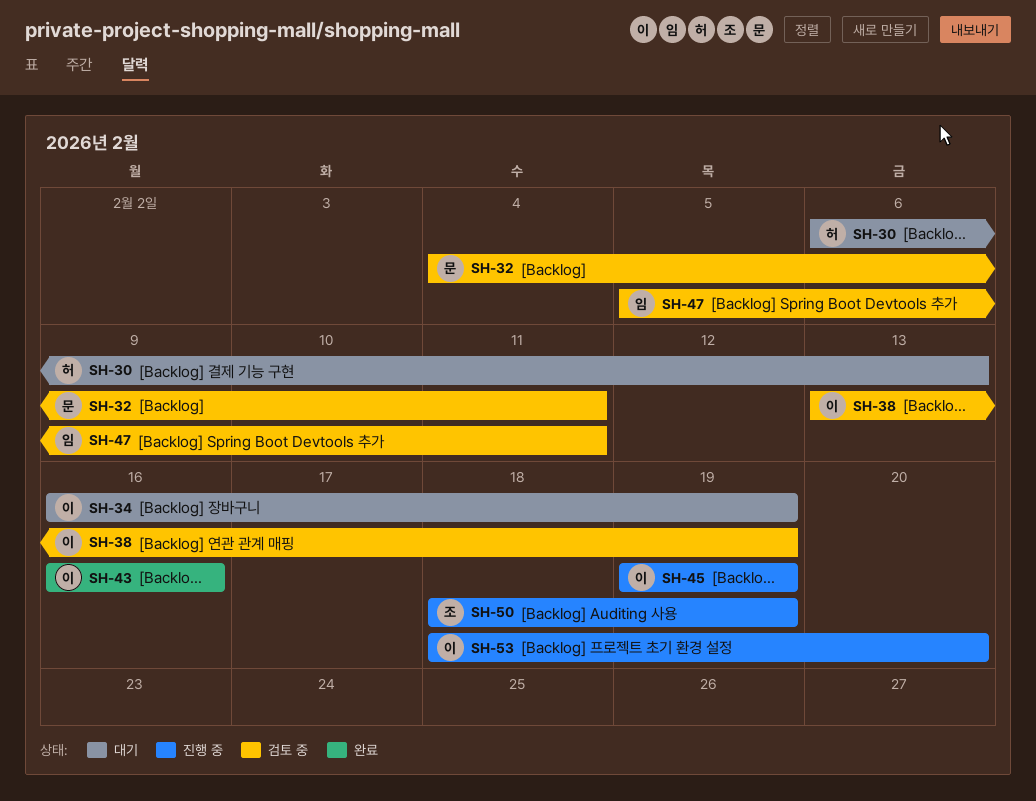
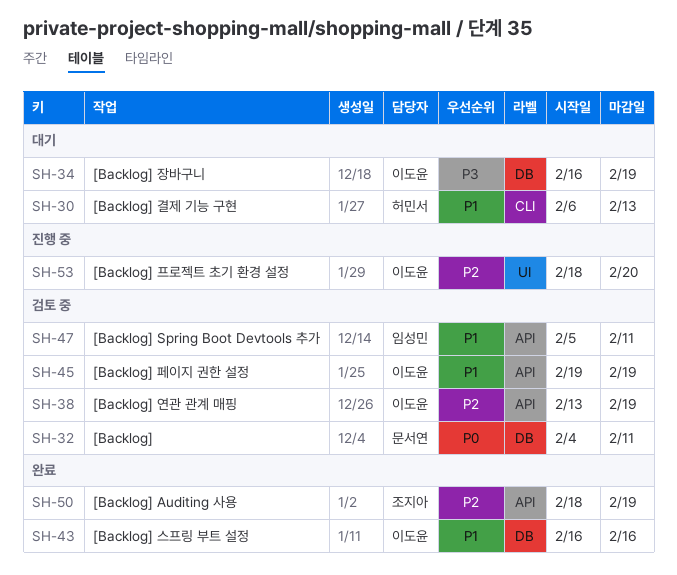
SH-45, status: 진행 중 -> 검토 중
SH-50, status: 진행 중 -> 완료

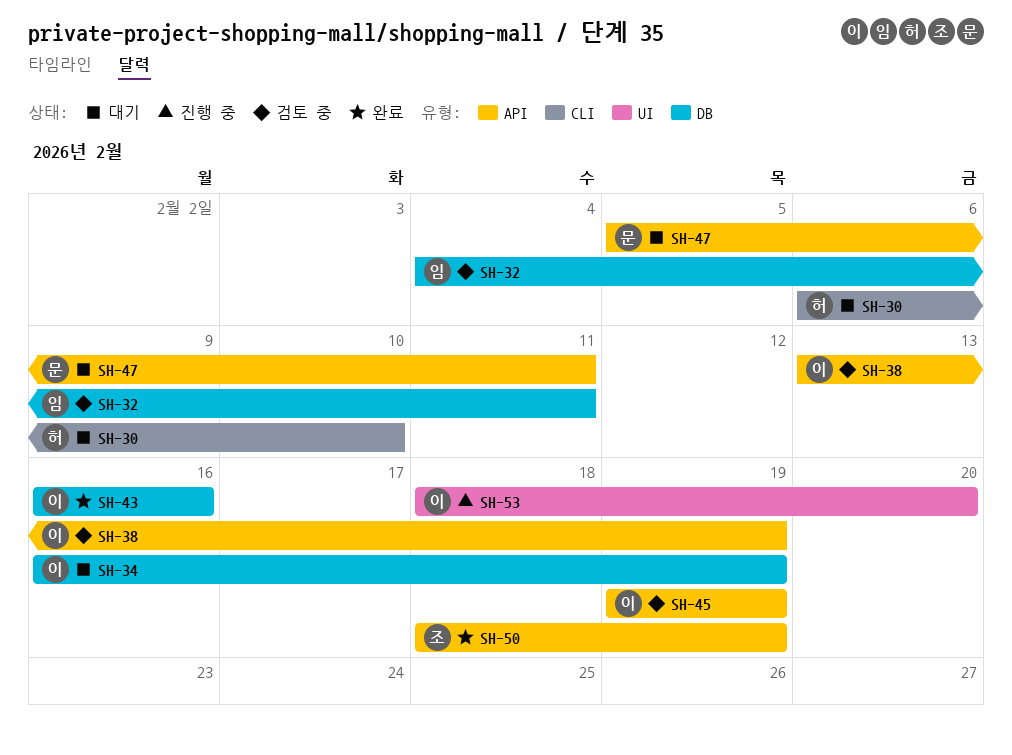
SH-30, due: Feb 13 -> Feb 10
SH-32, owner: 문서연 -> 임성민
SH-47, status: 검토 중 -> 대기
SH-47, owner: 임성민 -> 문서연

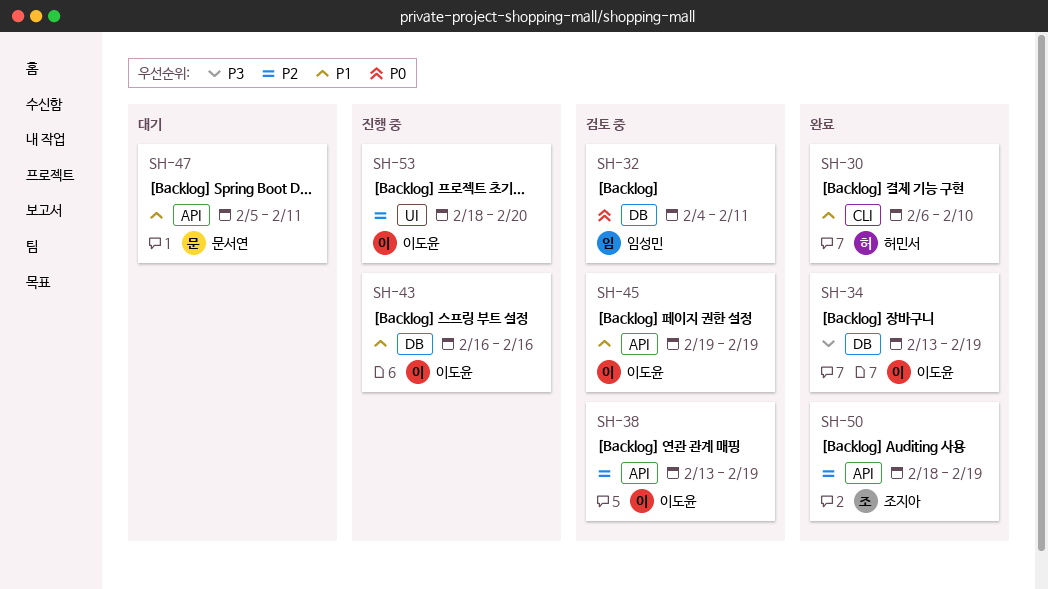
SH-30, status: 대기 -> 완료
SH-34, status: 대기 -> 완료
SH-34, start: Feb 16 -> Feb 13
SH-43, status: 완료 -> 진행 중

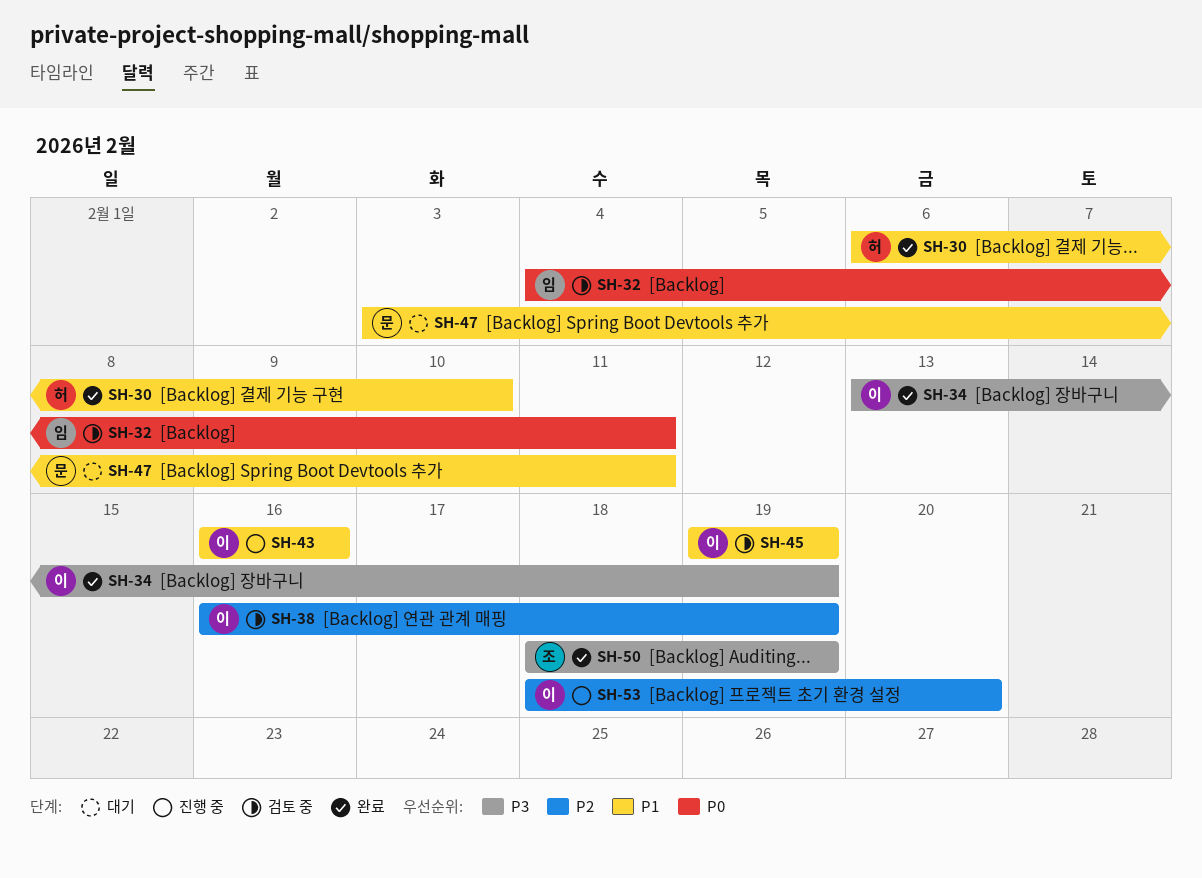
SH-38, start: Feb 13 -> Feb 16
SH-47, start: Feb 5 -> Feb 3
SH-50, priority: P2 -> P3

